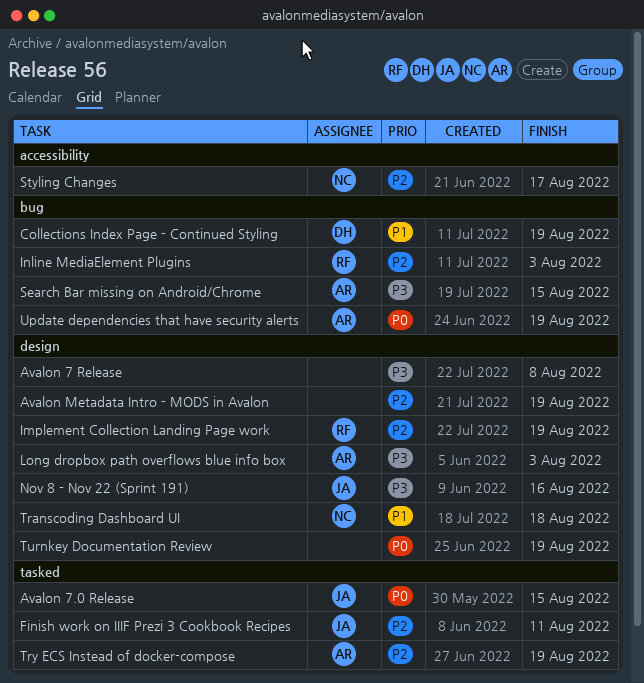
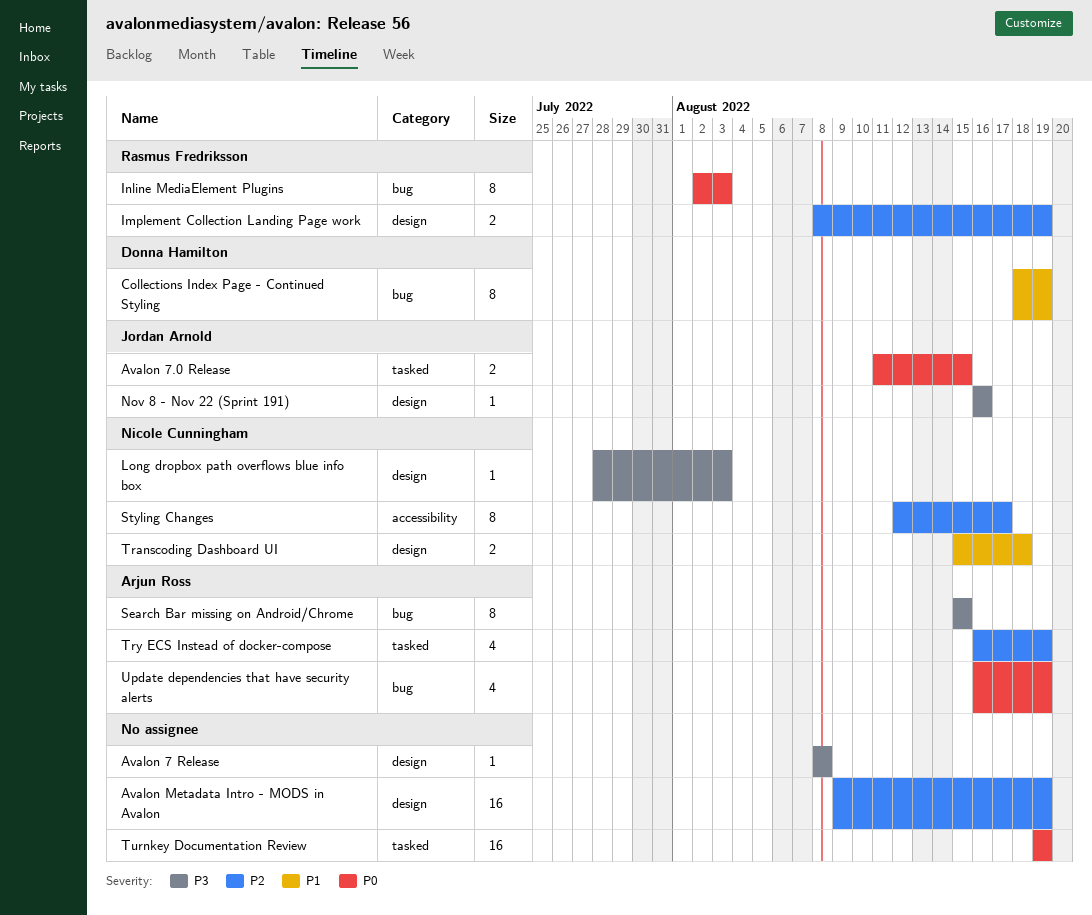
Finish work on IIIF Prezi 3 Cookbook Recipes: present -> none
Inline MediaElement Plugins, priority: P2 -> P0
Long dropbox path overflows blue info box, owner: Arjun Ross -> Nicole Cunningham
Turnkey Documentation Review, label: design -> tasked

